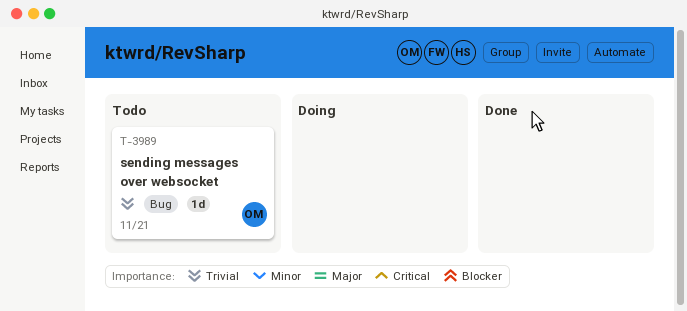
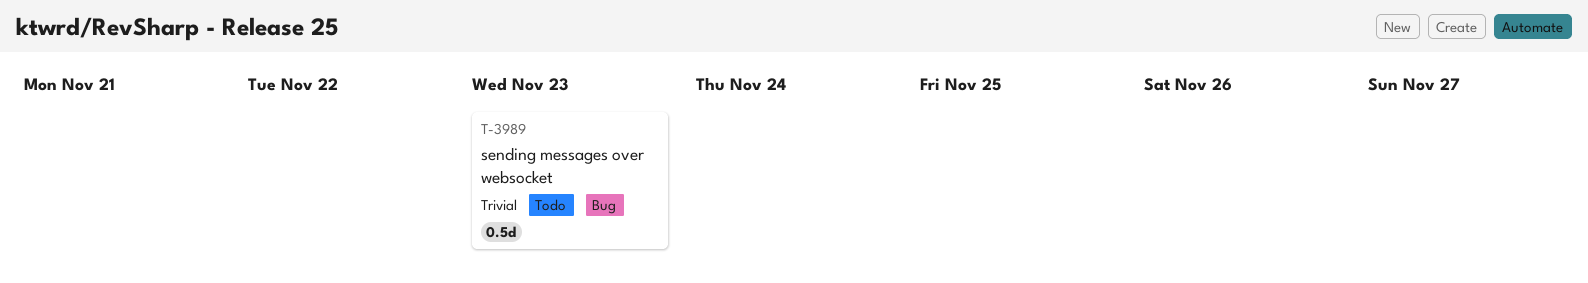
T-3989, estimate: 1d -> 0.5d
T-3989, due: Nov 21 -> Nov 23

